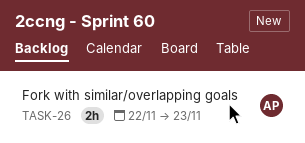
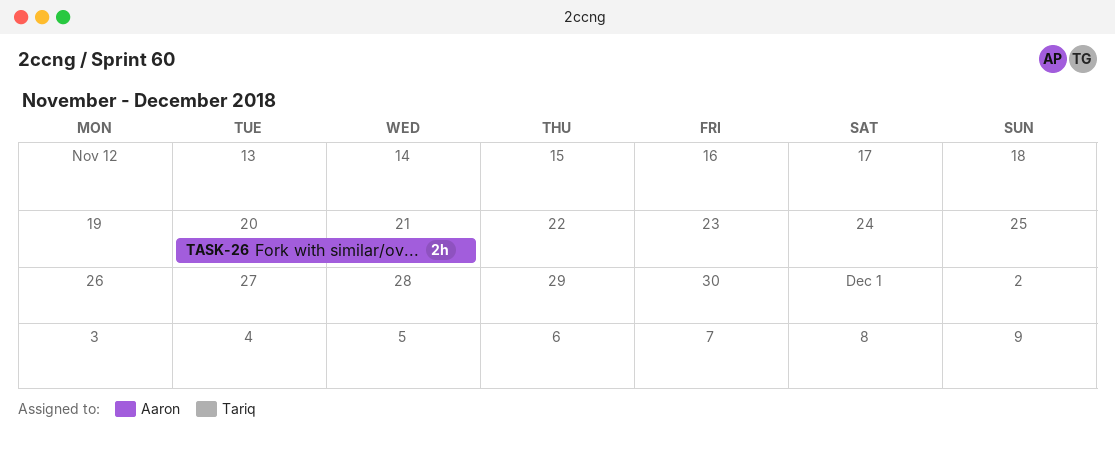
TASK-26, start: Nov 22 -> Nov 20
TASK-26, due: Nov 23 -> Nov 21

